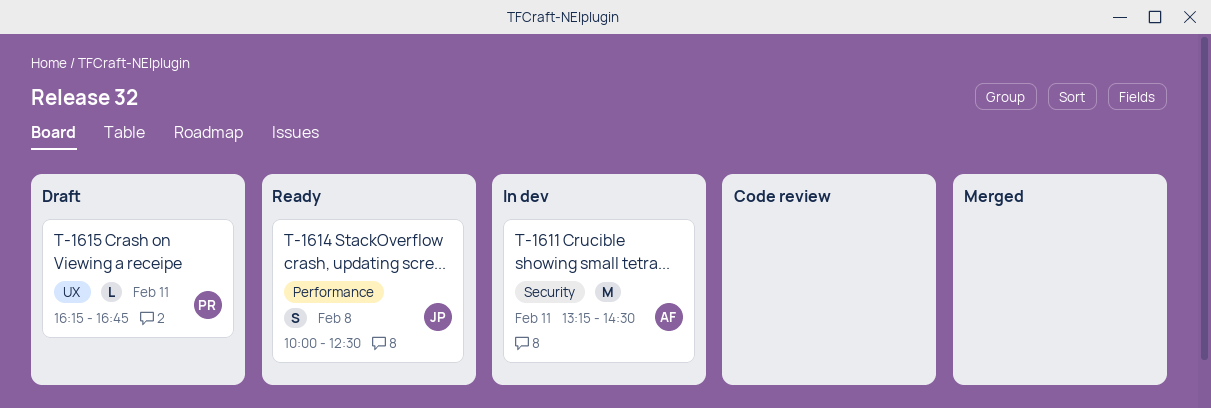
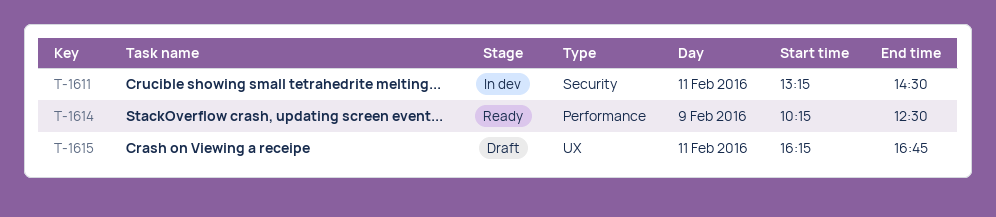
T-1614, day: Feb 8 -> Feb 9
T-1614, begins: 10:00 -> 10:15

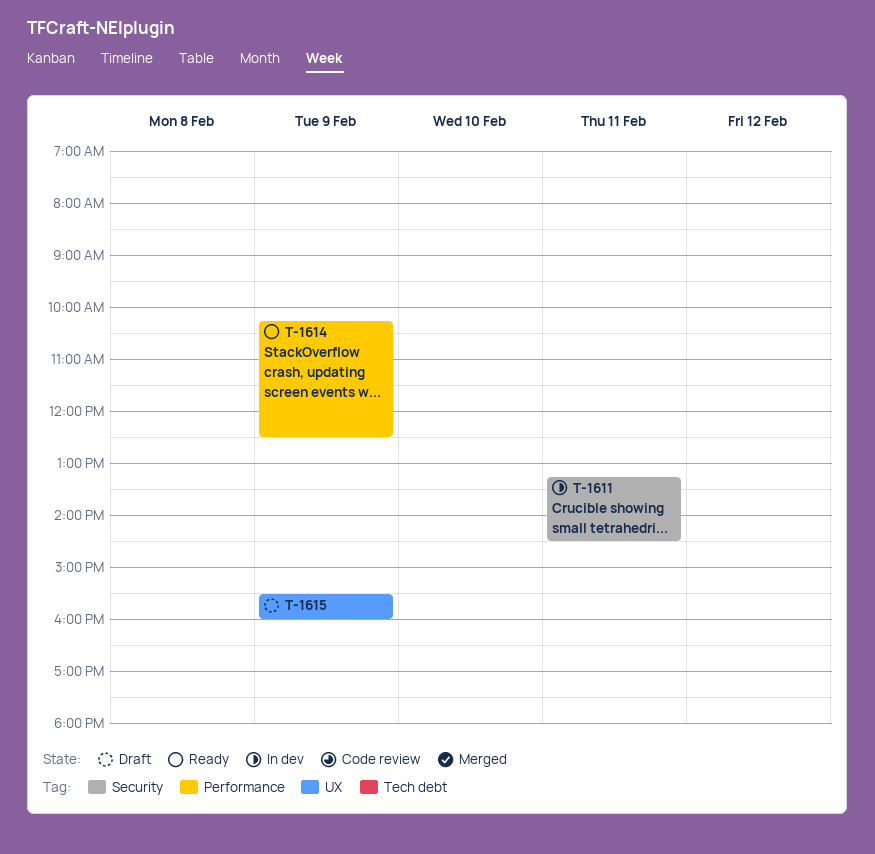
T-1615, day: Feb 11 -> Feb 9
T-1615, begins: 16:15 -> 15:30
T-1615, ends: 16:45 -> 16:00

